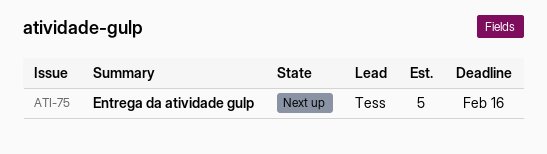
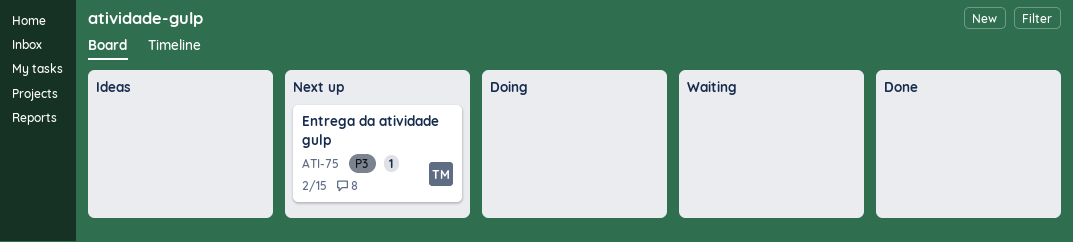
ATI-75, estimate: 5 -> 1
ATI-75, due: Feb 16 -> Feb 15

